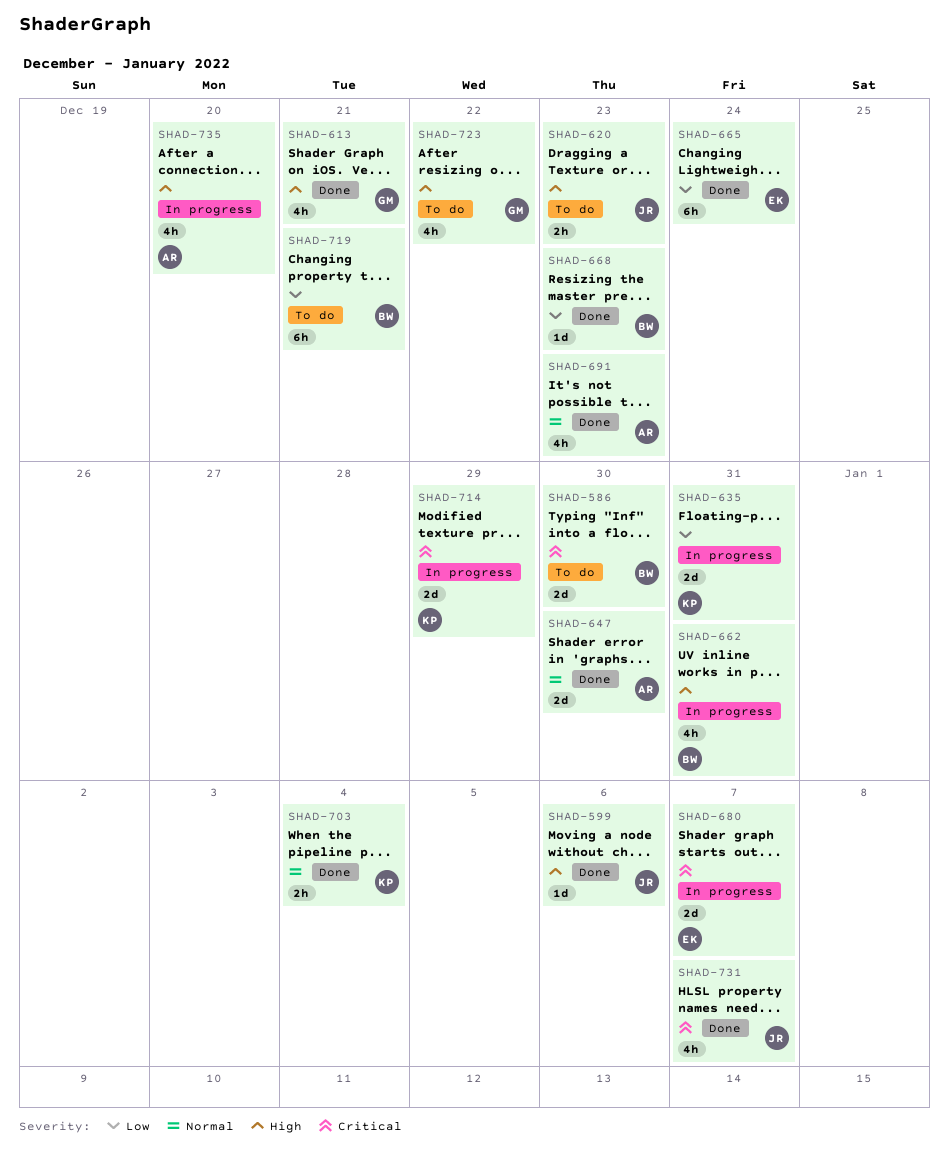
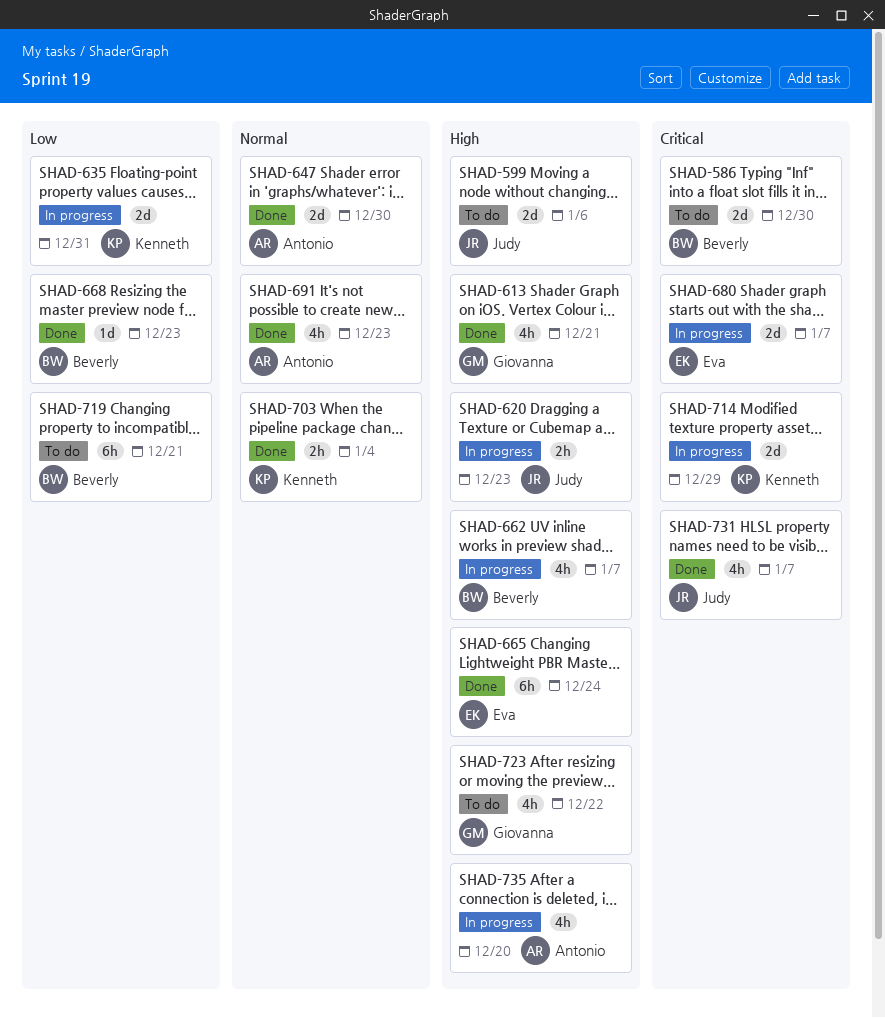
SHAD-599, status: Done -> To do
SHAD-599, estimate: 1d -> 2d
SHAD-620, status: To do -> In progress
SHAD-662, due: Dec 31 -> Jan 7
SHAD-665, priority: Low -> High

